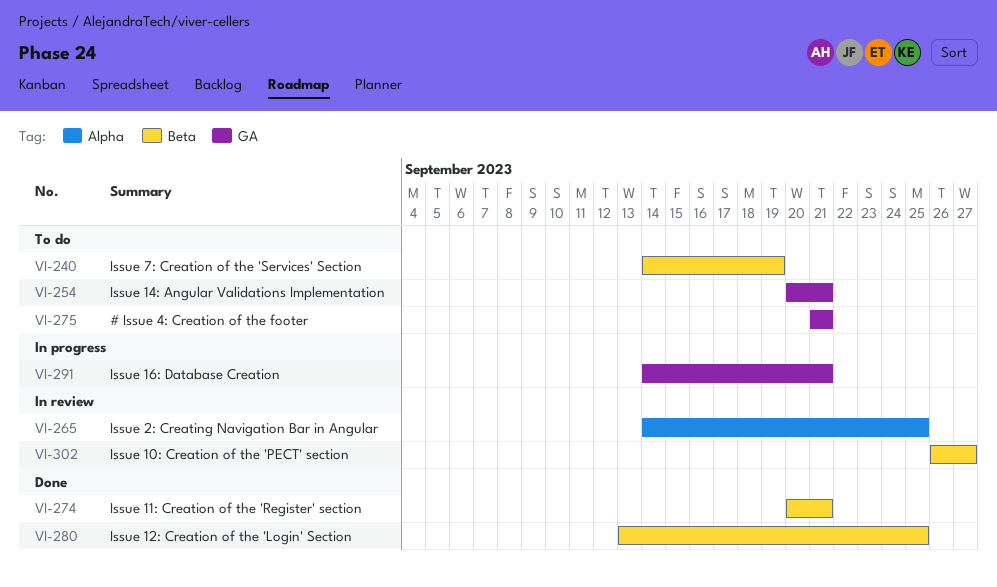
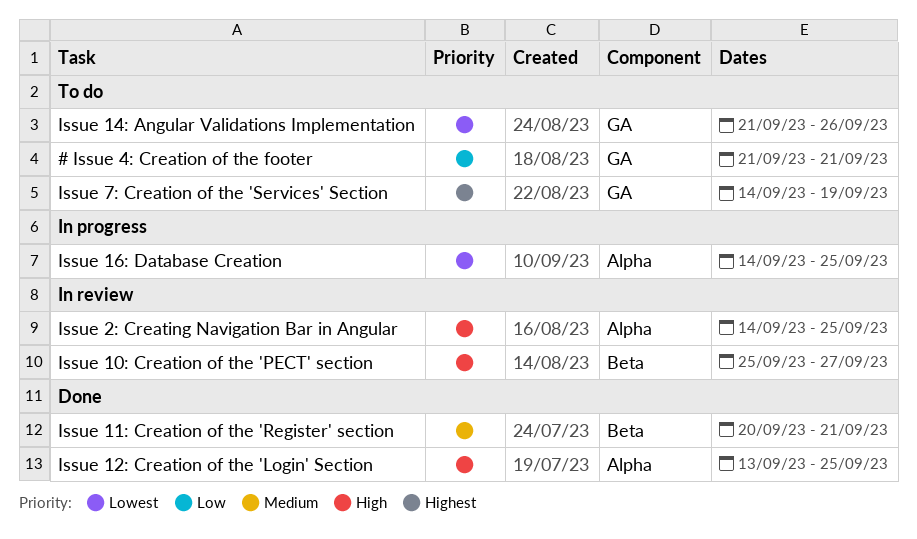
Issue 10: Creation of the 'PECT' section, start: Sep 26 -> Sep 25
Issue 12: Creation of the 'Login' Section, label: Beta -> Alpha
Issue 14: Angular Validations Implementation, start: Sep 20 -> Sep 21
Issue 14: Angular Validations Implementation, due: Sep 21 -> Sep 26
Issue 16: Database Creation, label: GA -> Alpha
Issue 16: Database Creation, due: Sep 21 -> Sep 25
Issue 7: Creation of the 'Services' Section, label: Beta -> GA

